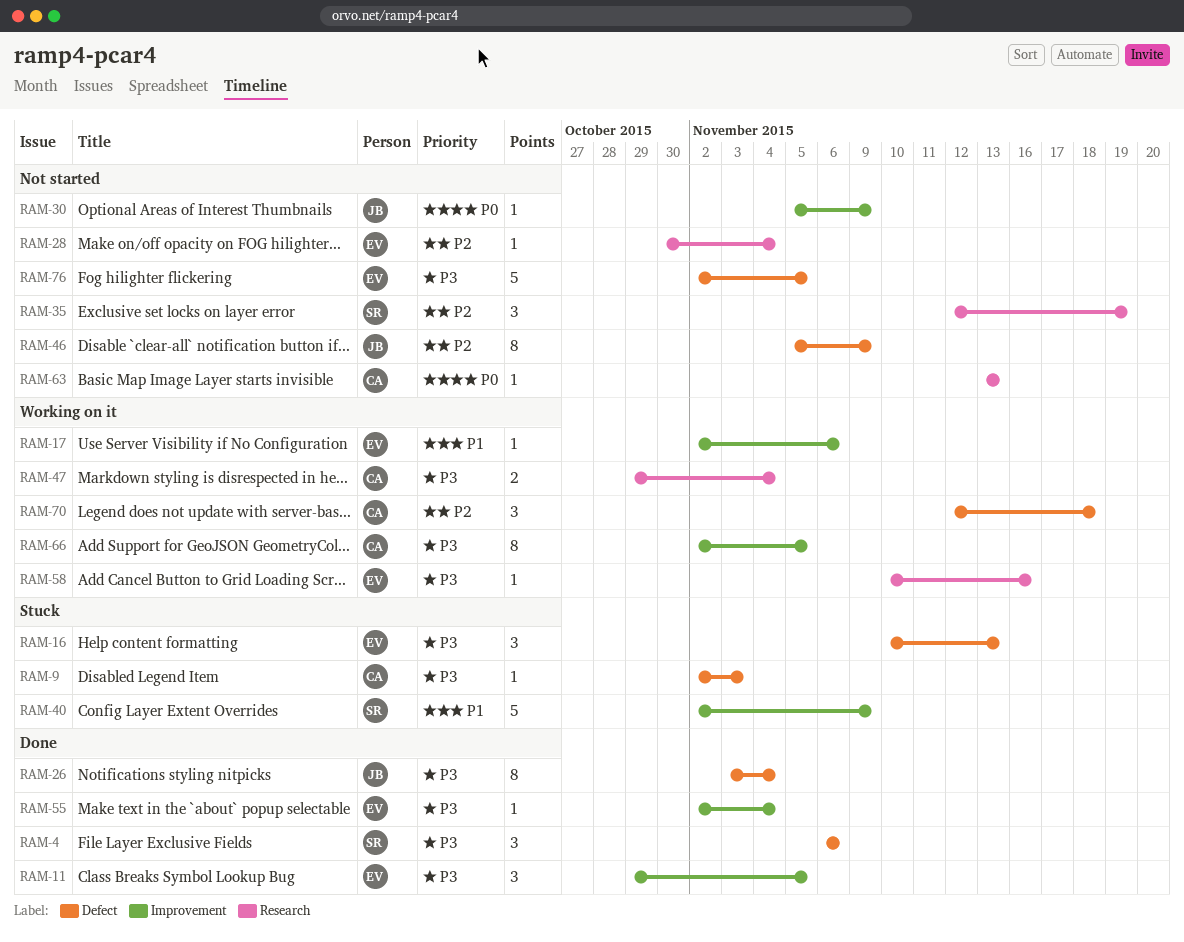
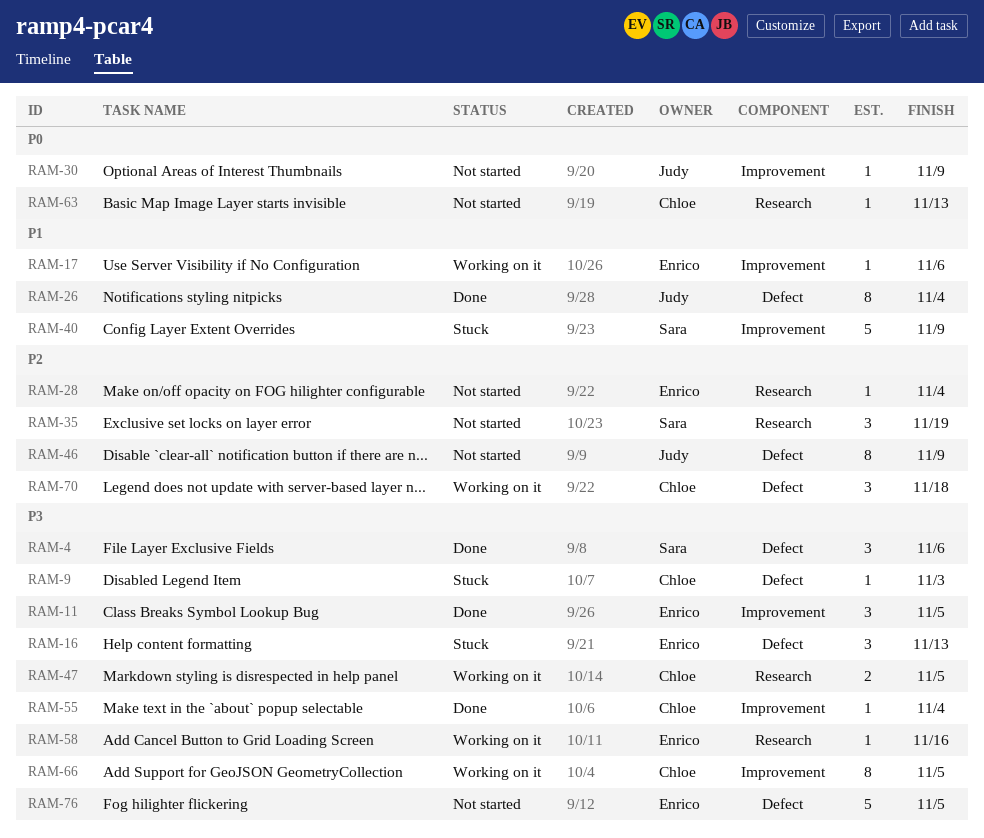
RAM-26, priority: P3 -> P1
RAM-47, due: Nov 4 -> Nov 5
RAM-55, owner: Enrico -> Chloe

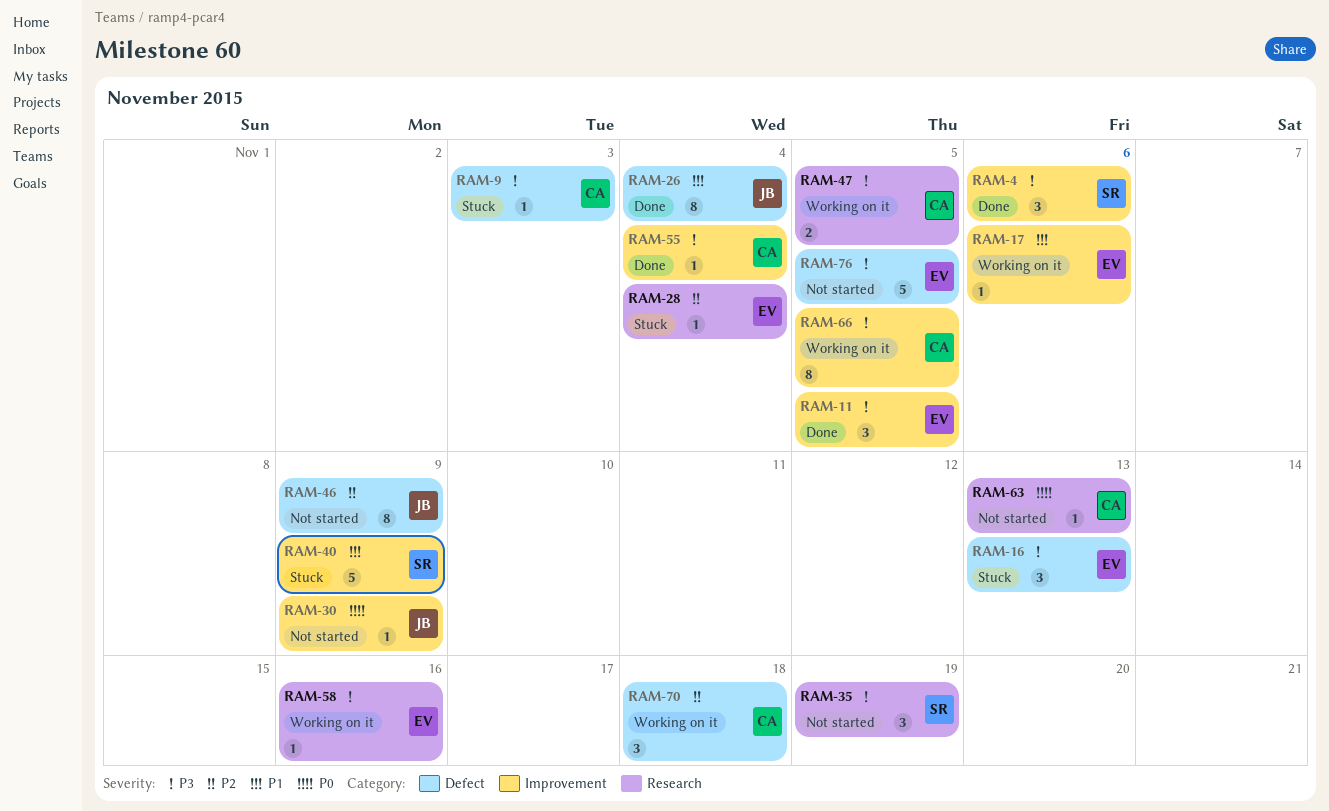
RAM-4, label: Defect -> Improvement
RAM-28, status: Not started -> Stuck
RAM-35, priority: P2 -> P3

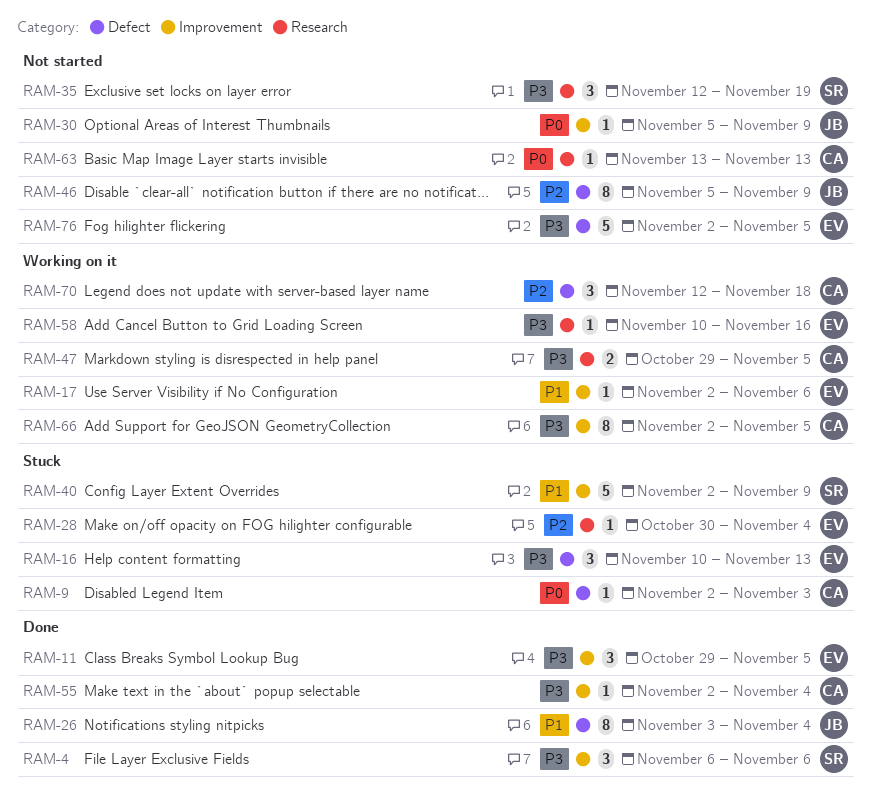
RAM-9, priority: P3 -> P0

